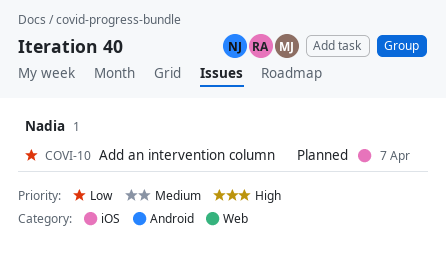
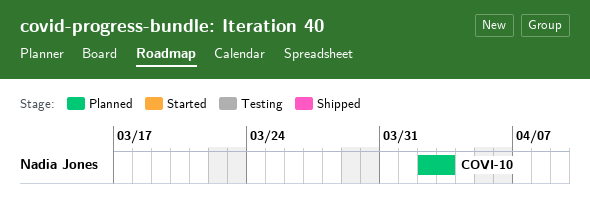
COVI-10, due: Apr 7 -> Apr 3

